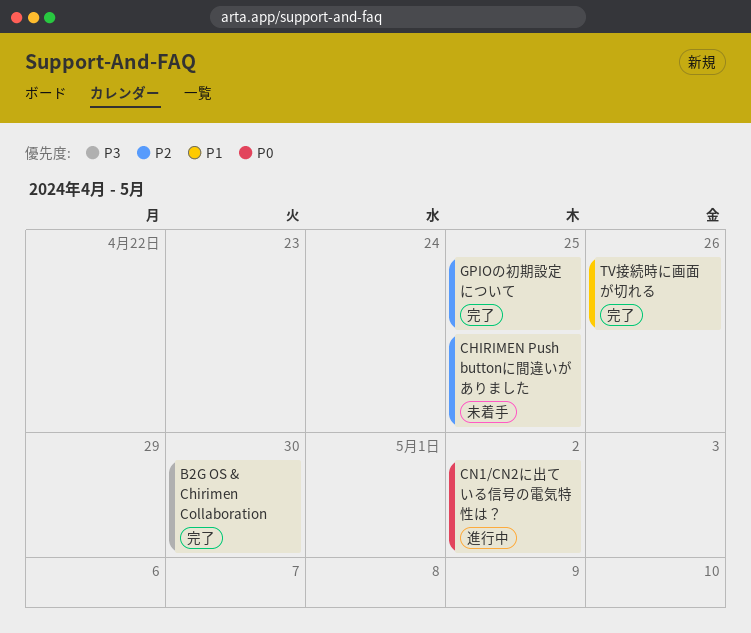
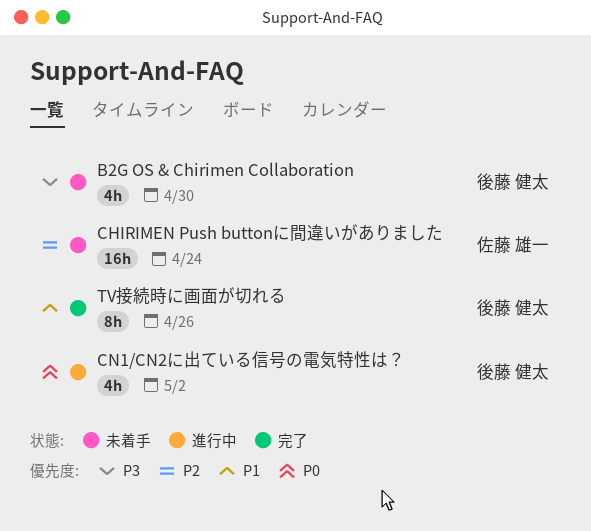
B2G OS & Chirimen Collaboration, status: 完了 -> 未着手
CHIRIMEN Push buttonに間違いがありました, due: Apr 25 -> Apr 24
GPIOの初期設定について: present -> none

